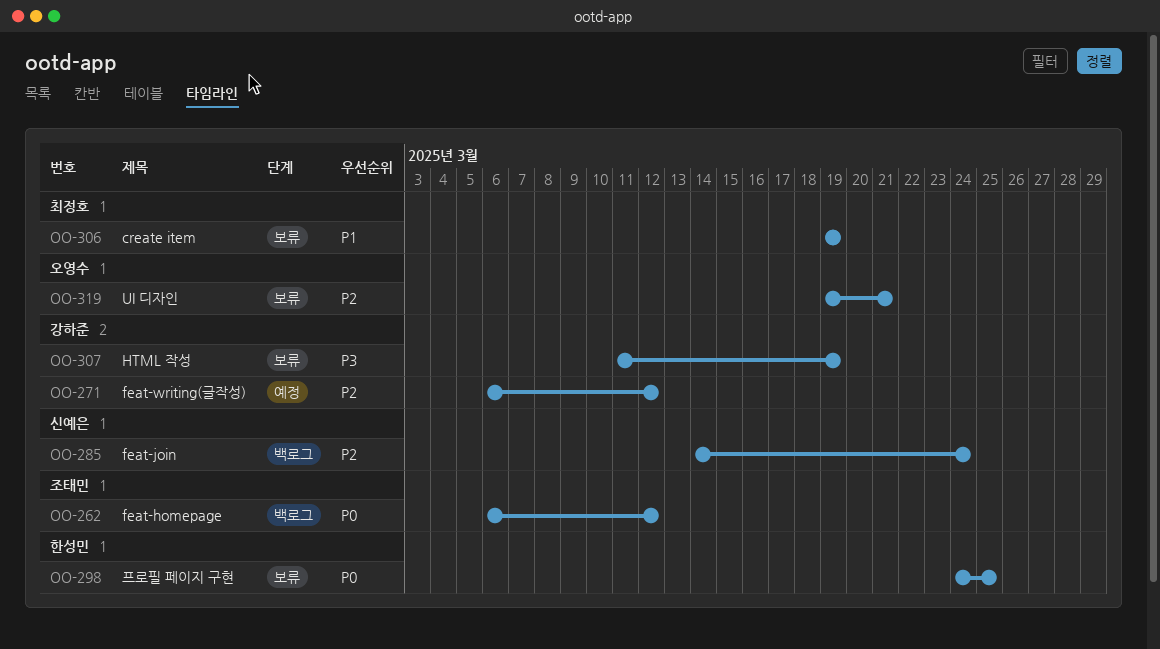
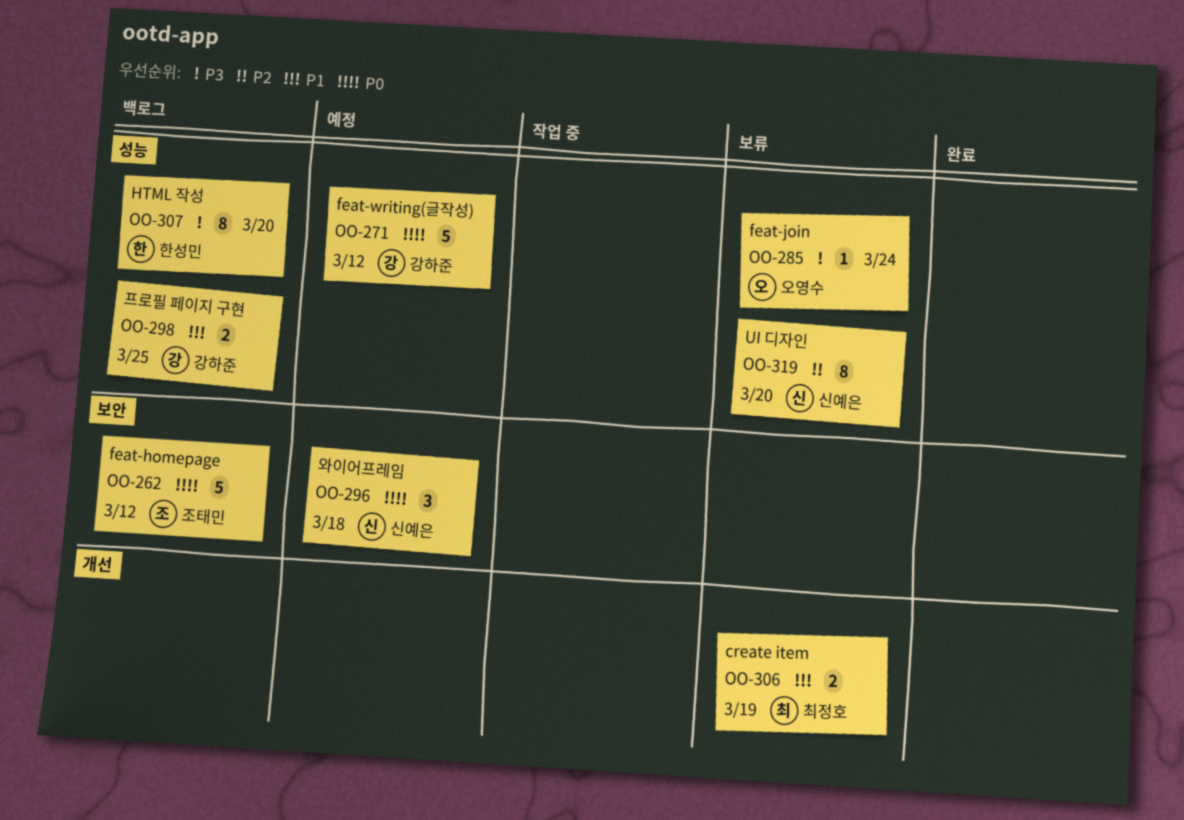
OO-271, priority: P2 -> P0
OO-285, status: 백로그 -> 보류
OO-285, owner: 신예은 -> 오영수
OO-285, priority: P2 -> P3
OO-296: none -> present
OO-298, status: 보류 -> 백로그
OO-298, owner: 한성민 -> 강하준
OO-298, priority: P0 -> P1
OO-307, status: 보류 -> 백로그
OO-307, owner: 강하준 -> 한성민
OO-307, due: Mar 19 -> Mar 20
OO-319, owner: 오영수 -> 신예은
OO-319, due: Mar 21 -> Mar 20

